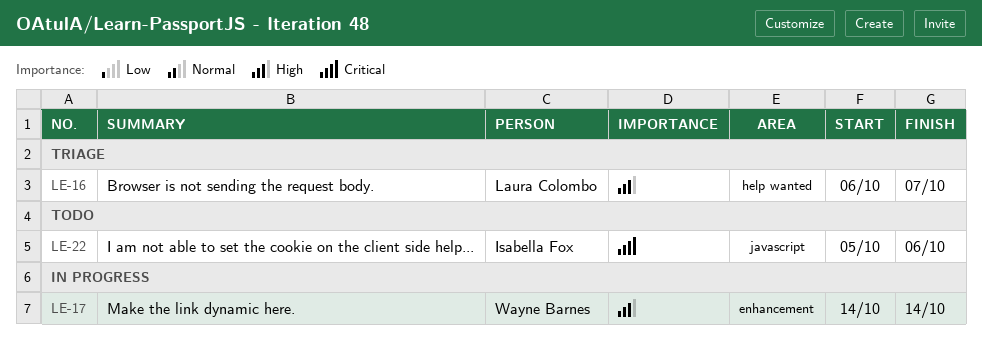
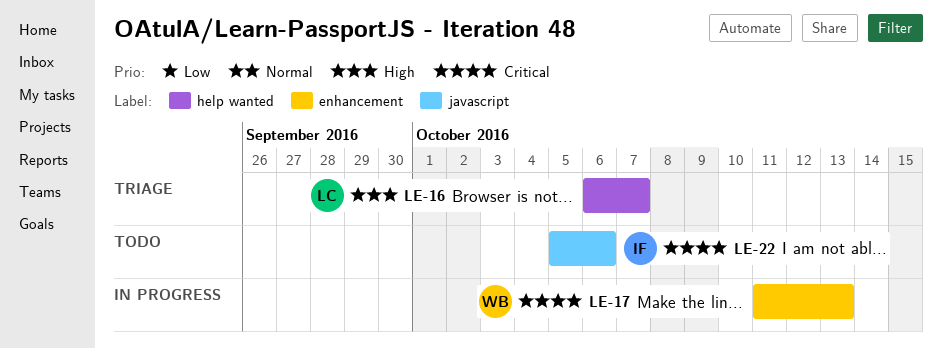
LE-17, priority: High -> Critical
LE-17, start: Oct 14 -> Oct 11
LE-17, due: Oct 14 -> Oct 13

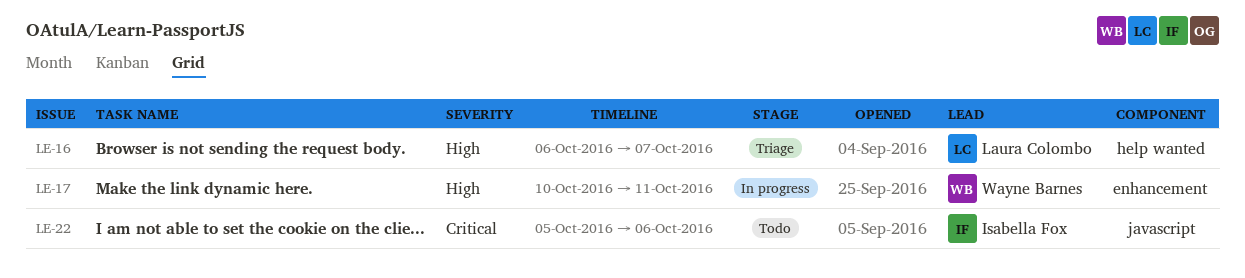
LE-17, priority: Critical -> High
LE-17, start: Oct 11 -> Oct 10
LE-17, due: Oct 13 -> Oct 11

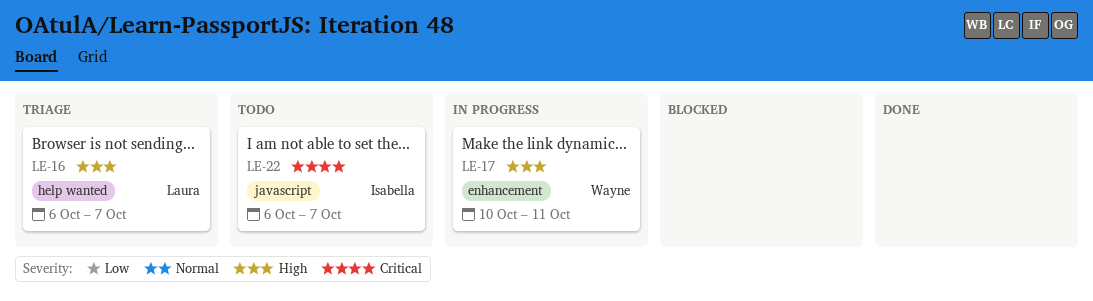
LE-22, start: Oct 5 -> Oct 6
LE-22, due: Oct 6 -> Oct 7

